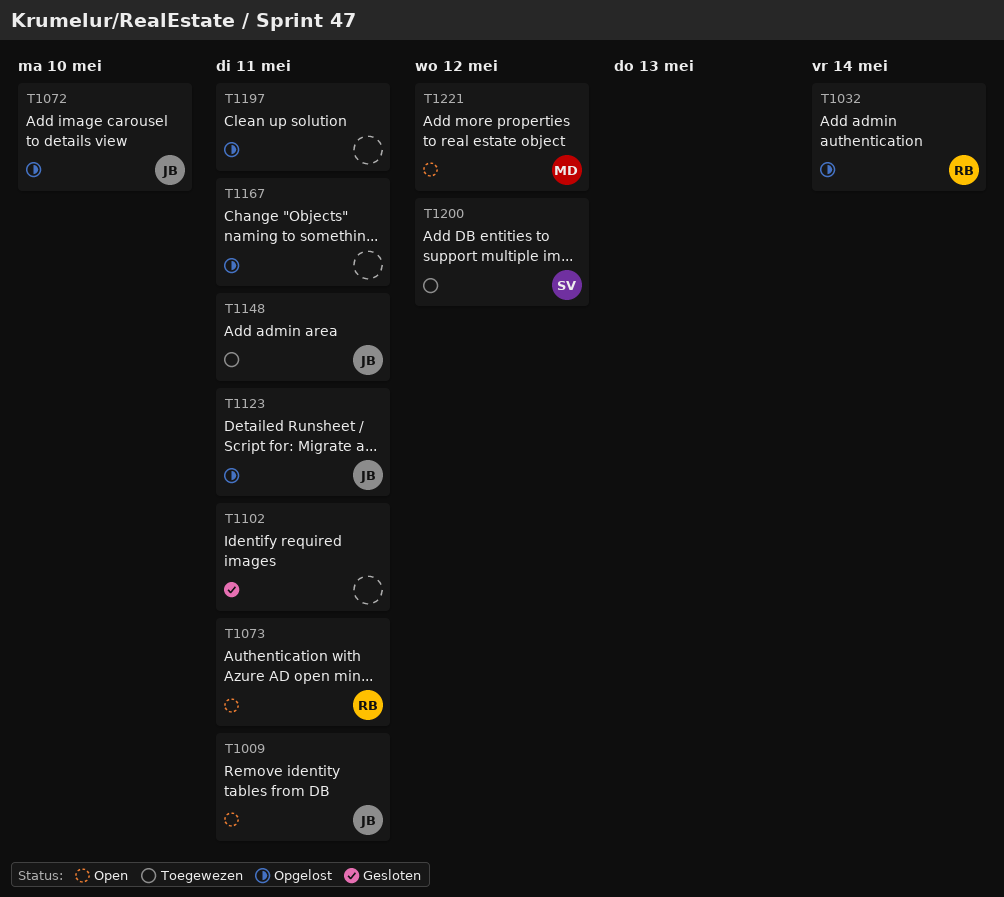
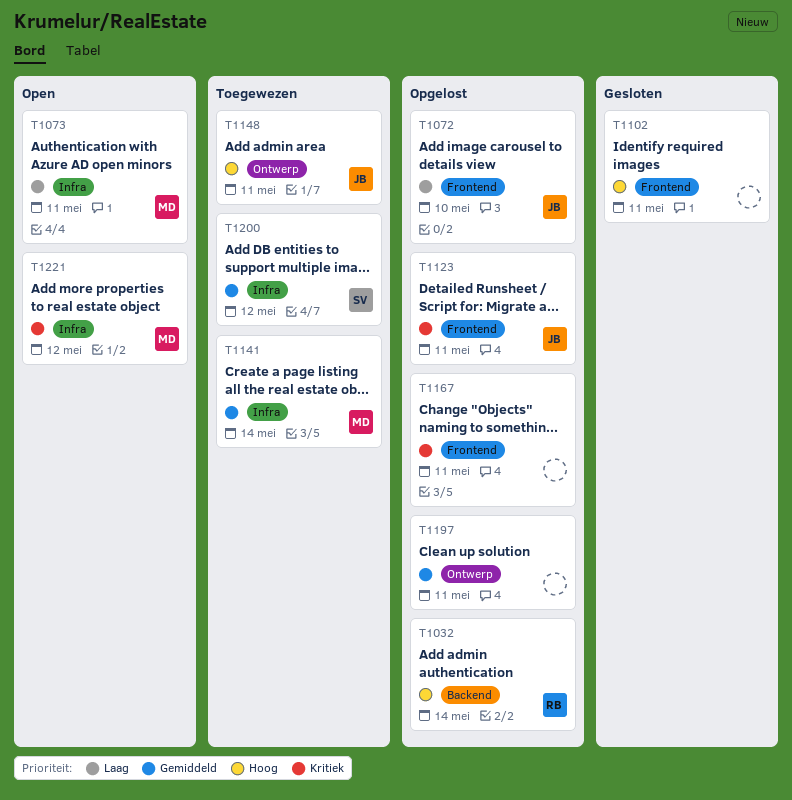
T1009: present -> none
T1073, owner: RB -> MD
T1141: none -> present

